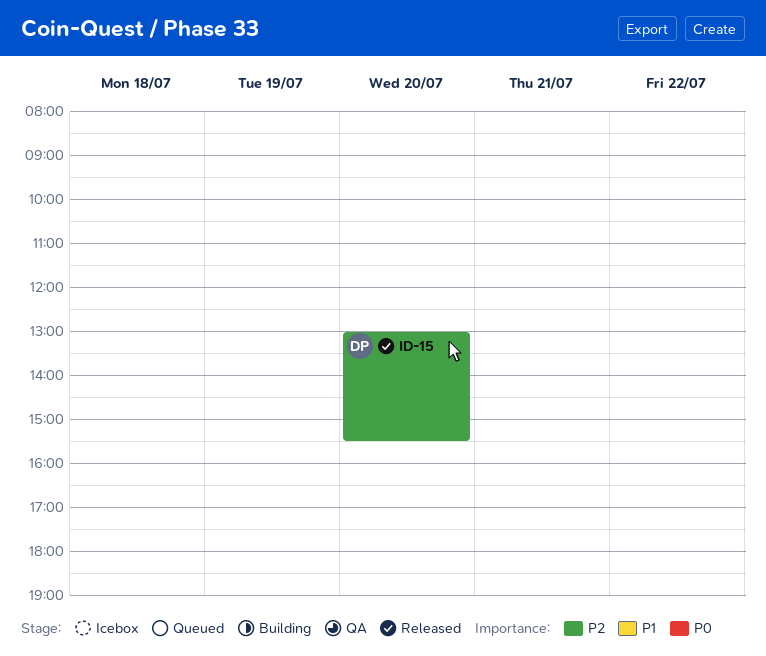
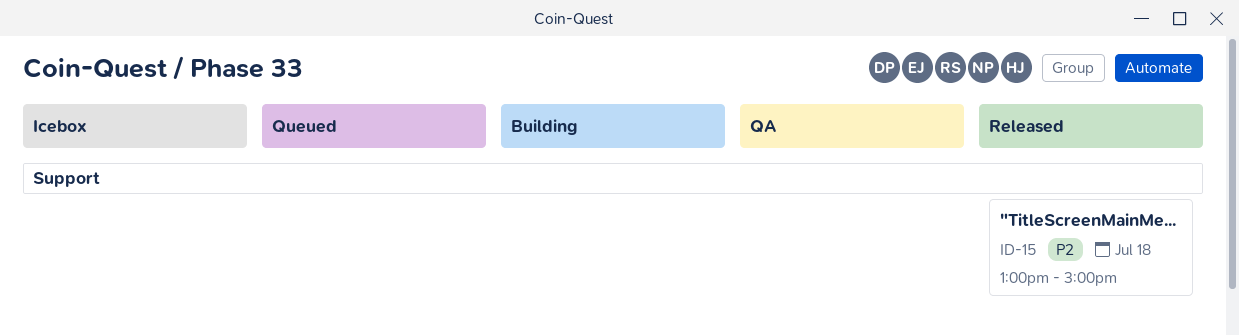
ID-15, day: Jul 20 -> Jul 18
ID-15, ends: 15:30 -> 15:00

